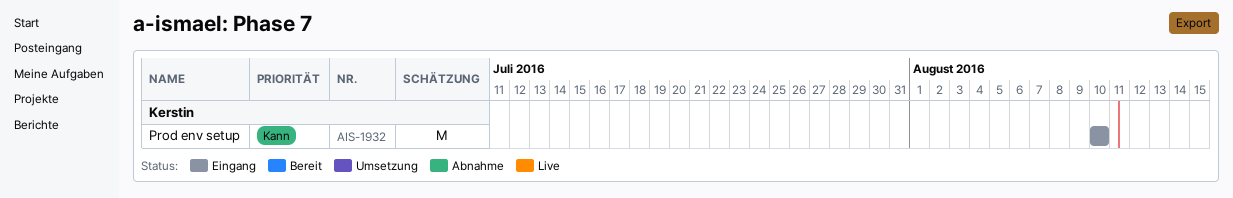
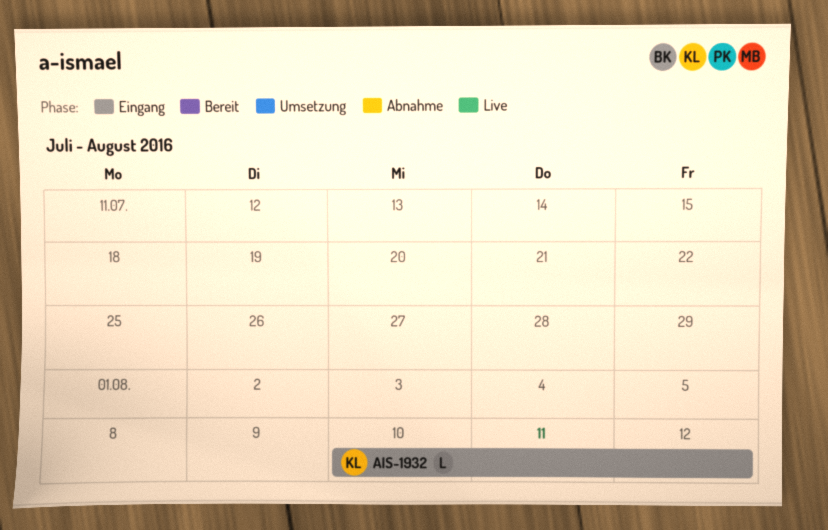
AIS-1932, estimate: M -> L
AIS-1932, due: Aug 10 -> Aug 12

